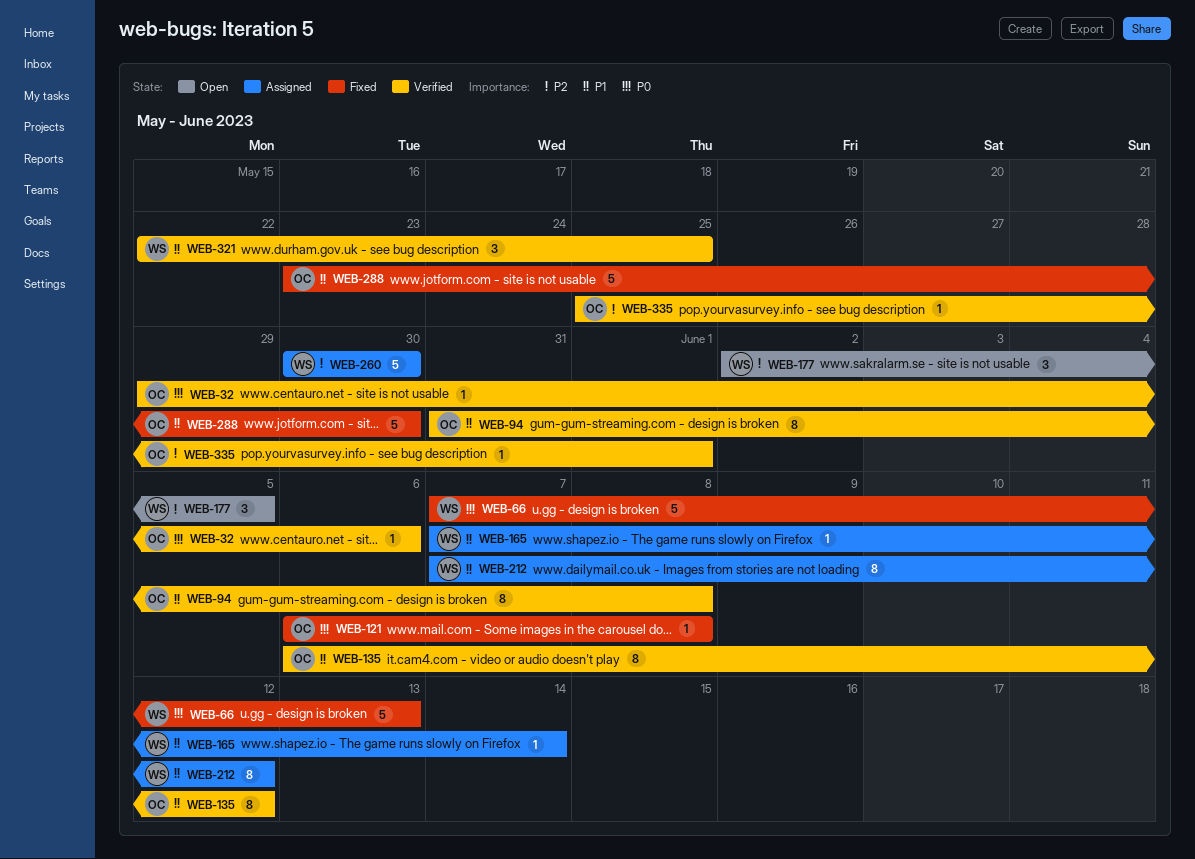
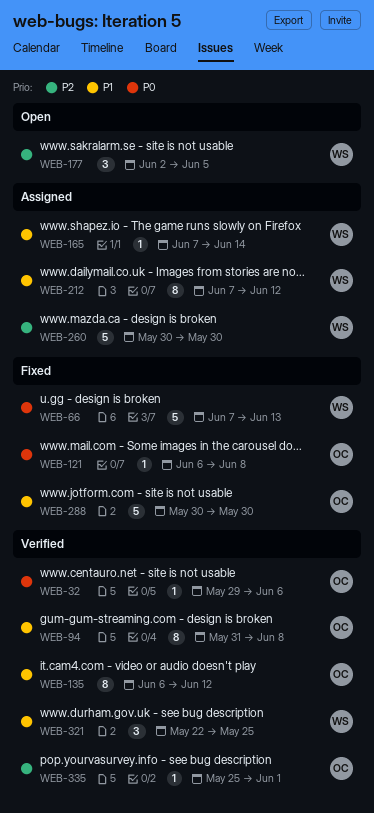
WEB-288, start: May 23 -> May 30

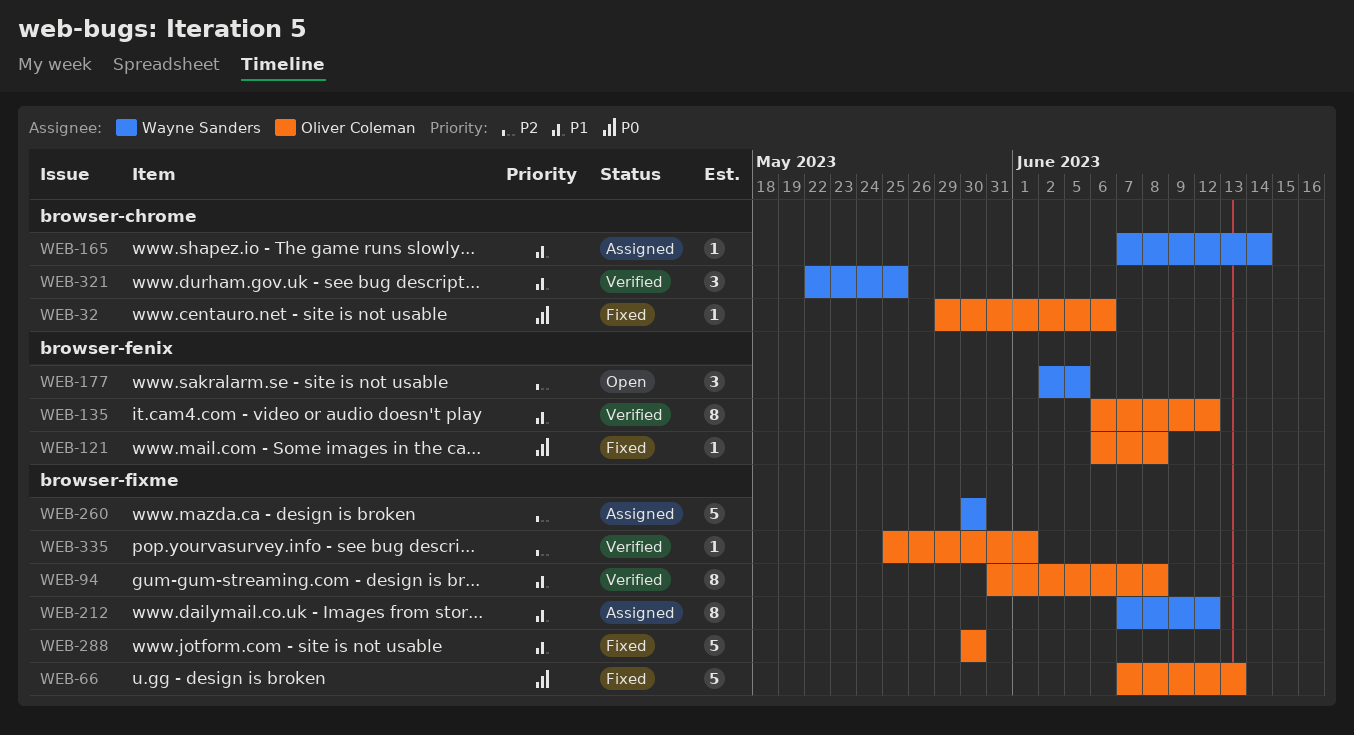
WEB-32, status: Verified -> Fixed
WEB-66, owner: Wayne Sanders -> Oliver Coleman

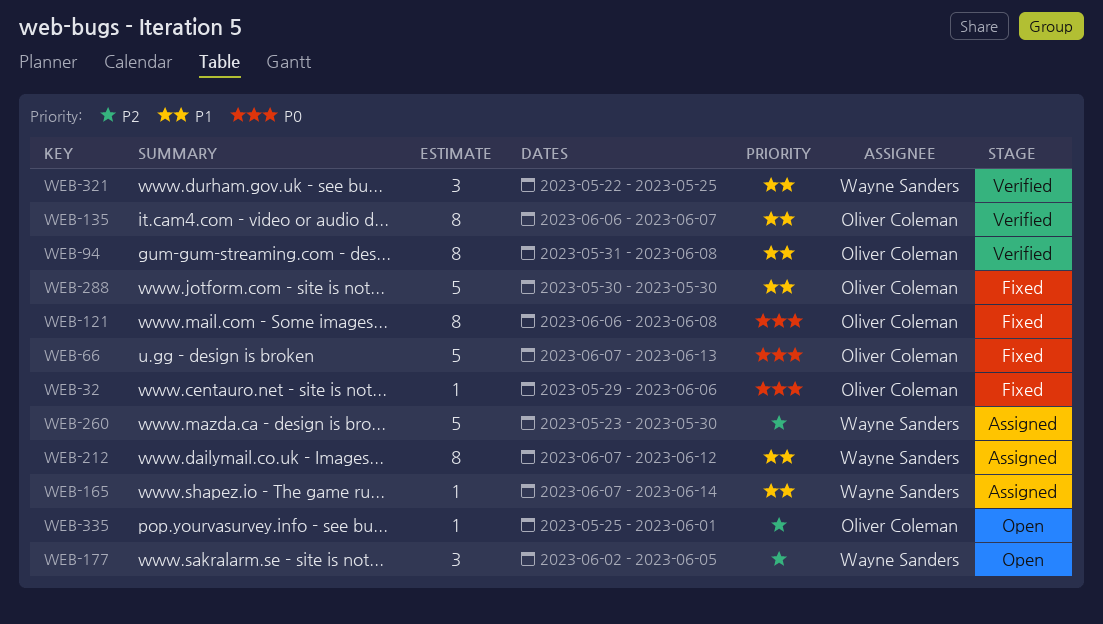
WEB-121, estimate: 1 -> 8
WEB-135, due: Jun 12 -> Jun 7
WEB-260, start: May 30 -> May 23
WEB-335, status: Verified -> Open

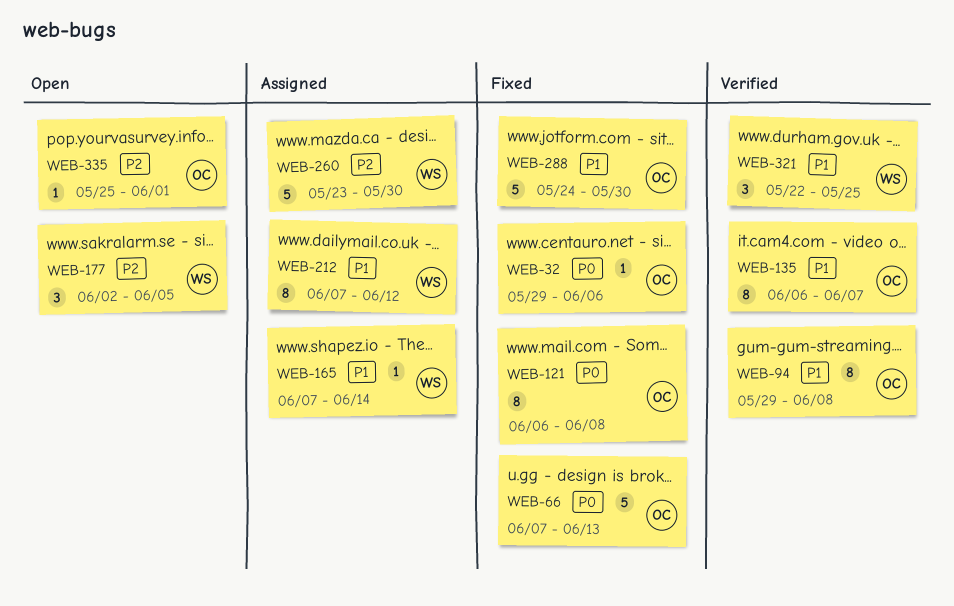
WEB-94, start: May 31 -> May 29
WEB-288, start: May 30 -> May 24

